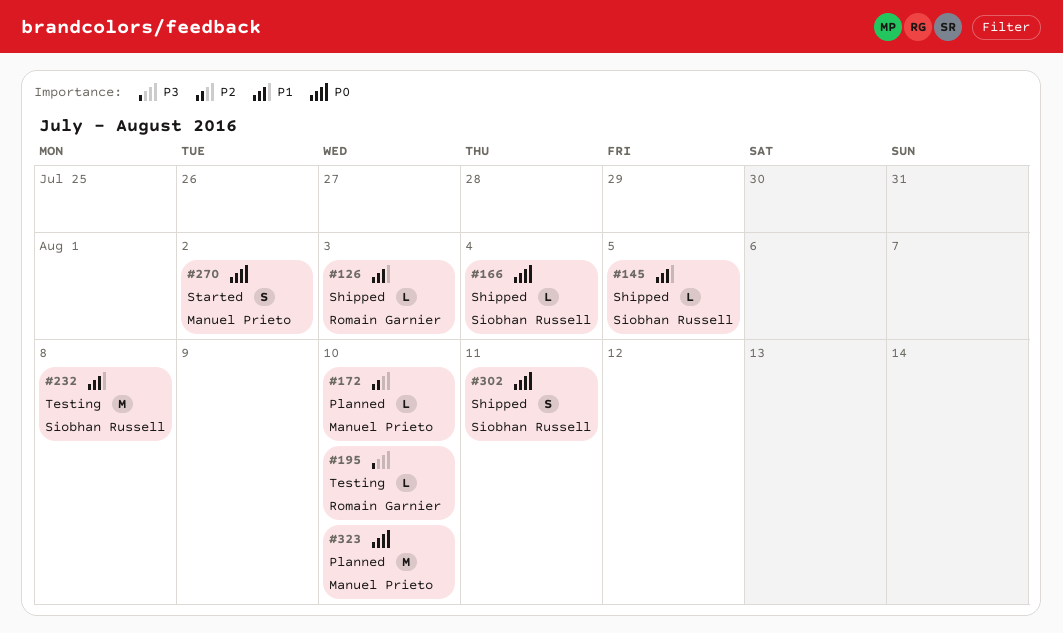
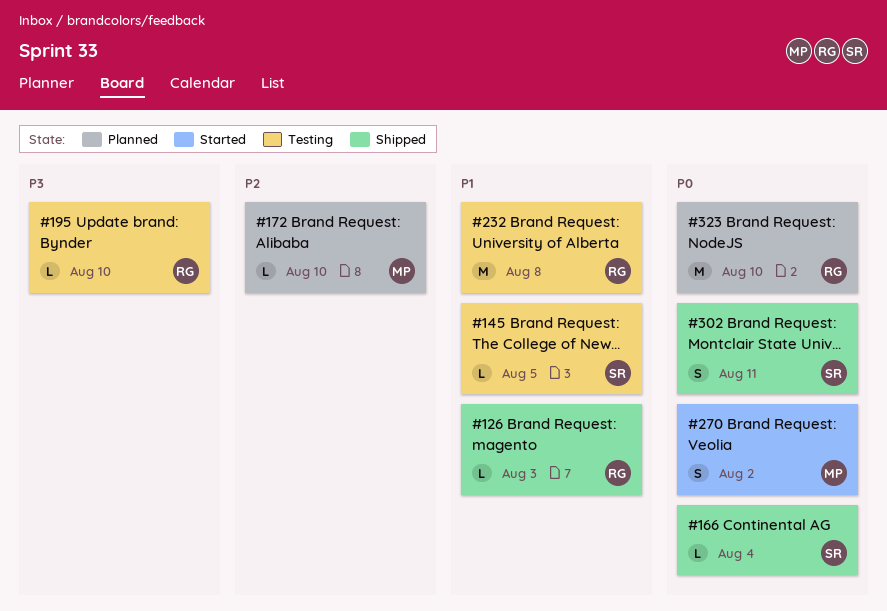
#145, status: Shipped -> Testing
#232, owner: Siobhan Russell -> Romain Garnier
#323, owner: Manuel Prieto -> Romain Garnier

